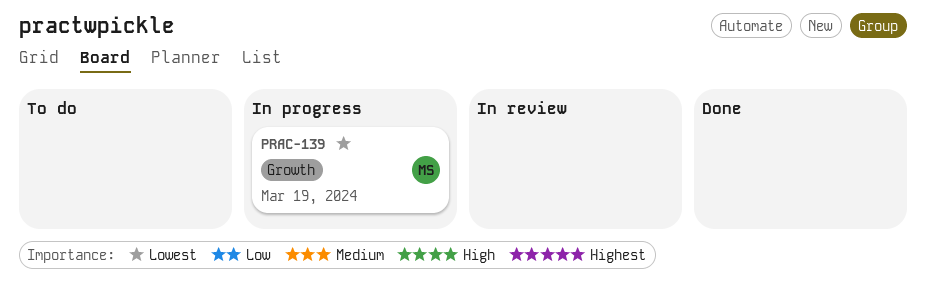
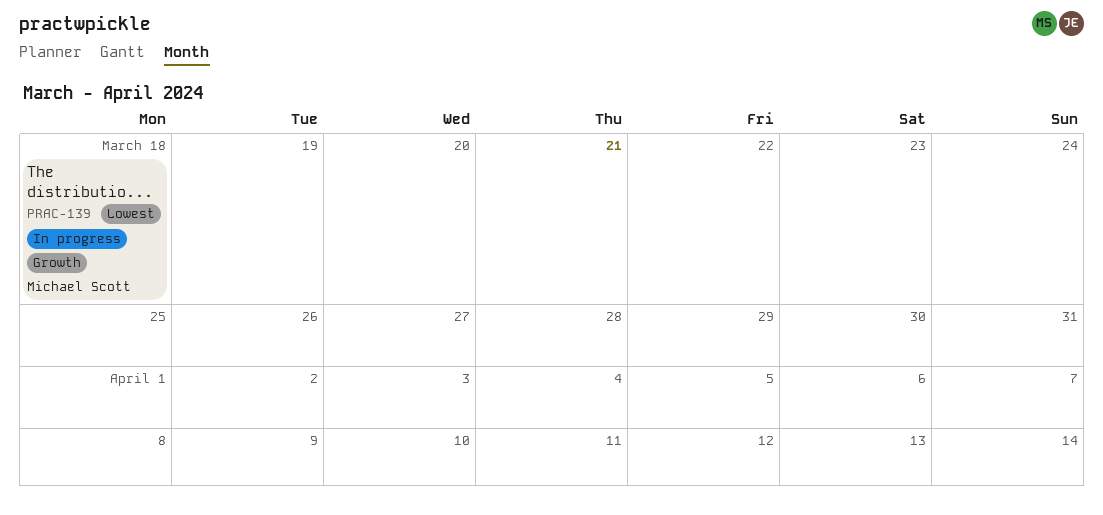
PRAC-139, due: Mar 19 -> Mar 18

